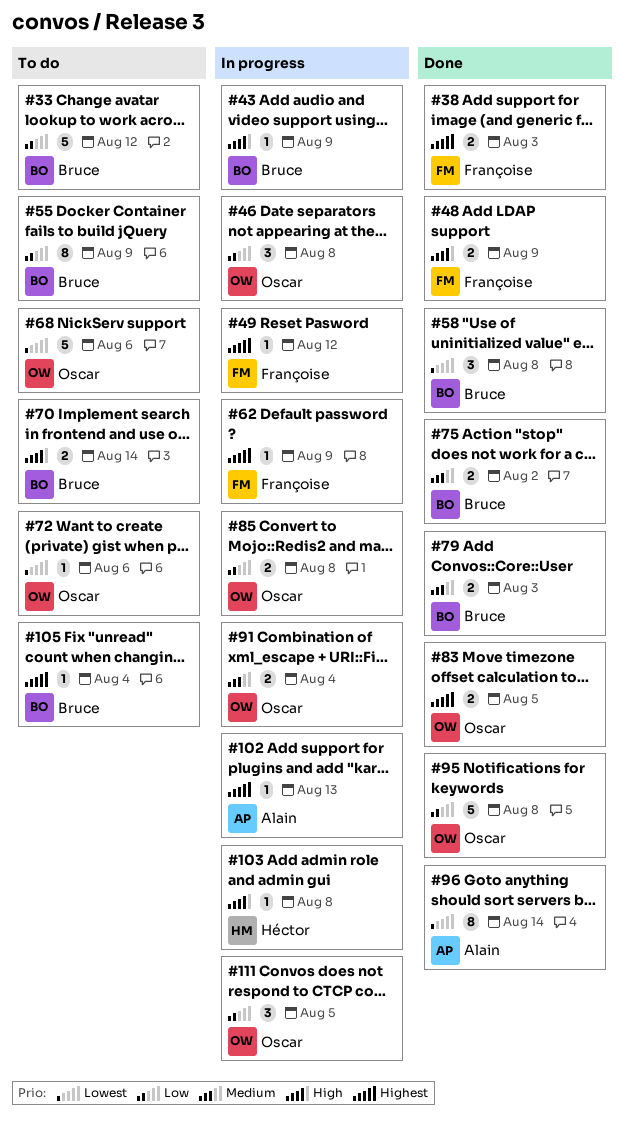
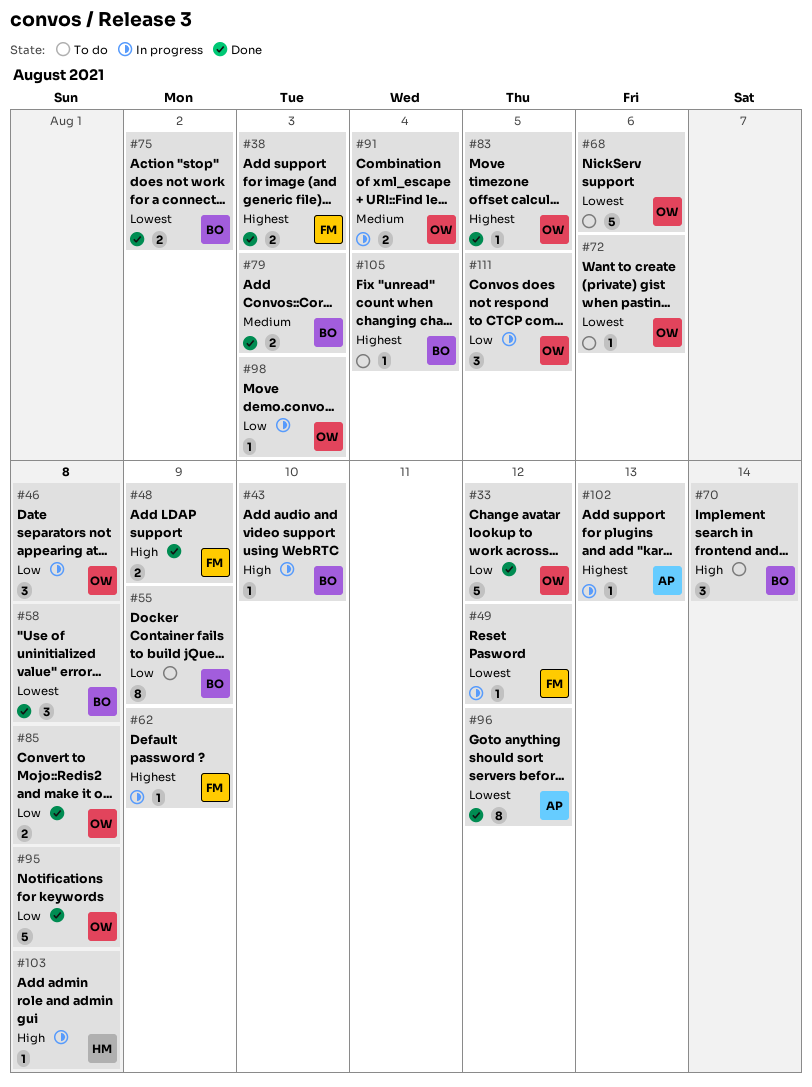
#33, status: To do -> Done
#33, owner: Bruce -> Oscar
#43, due: Aug 9 -> Aug 10
#49, priority: Highest -> Lowest
#70, estimate: 2 -> 3
#75, priority: Medium -> Lowest
#83, estimate: 2 -> 1
#85, status: In progress -> Done
#96, due: Aug 14 -> Aug 12
#98: none -> present

